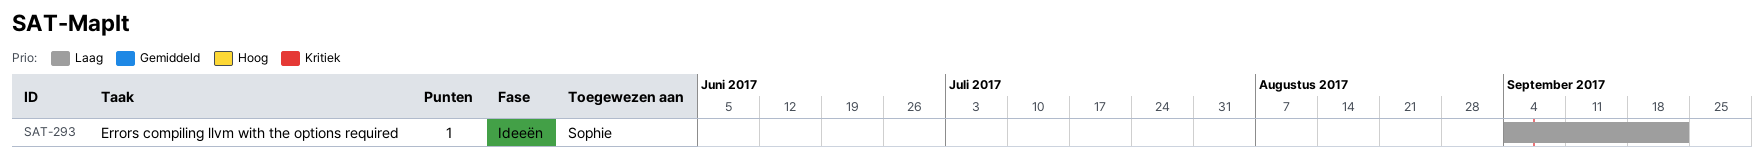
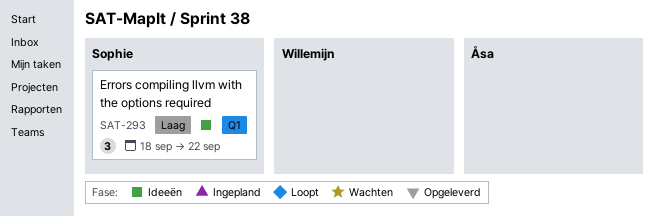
SAT-293, estimate: 1 -> 3
SAT-293, start: Sep 4 -> Sep 18

